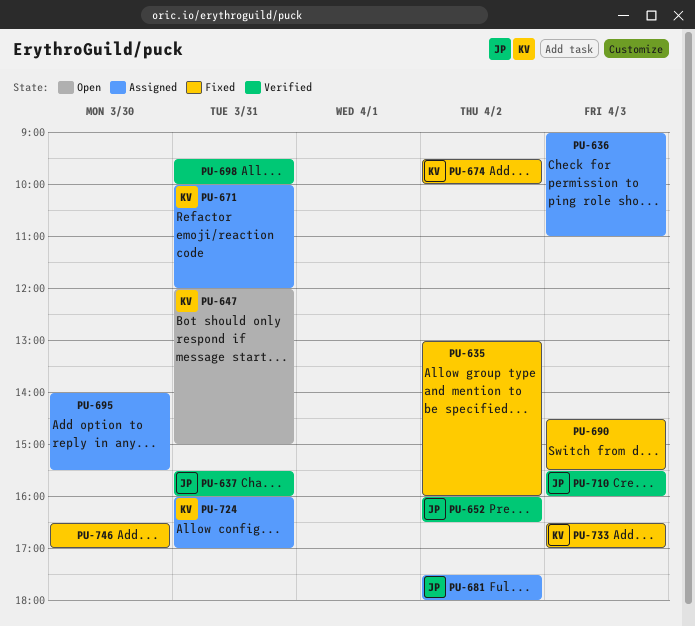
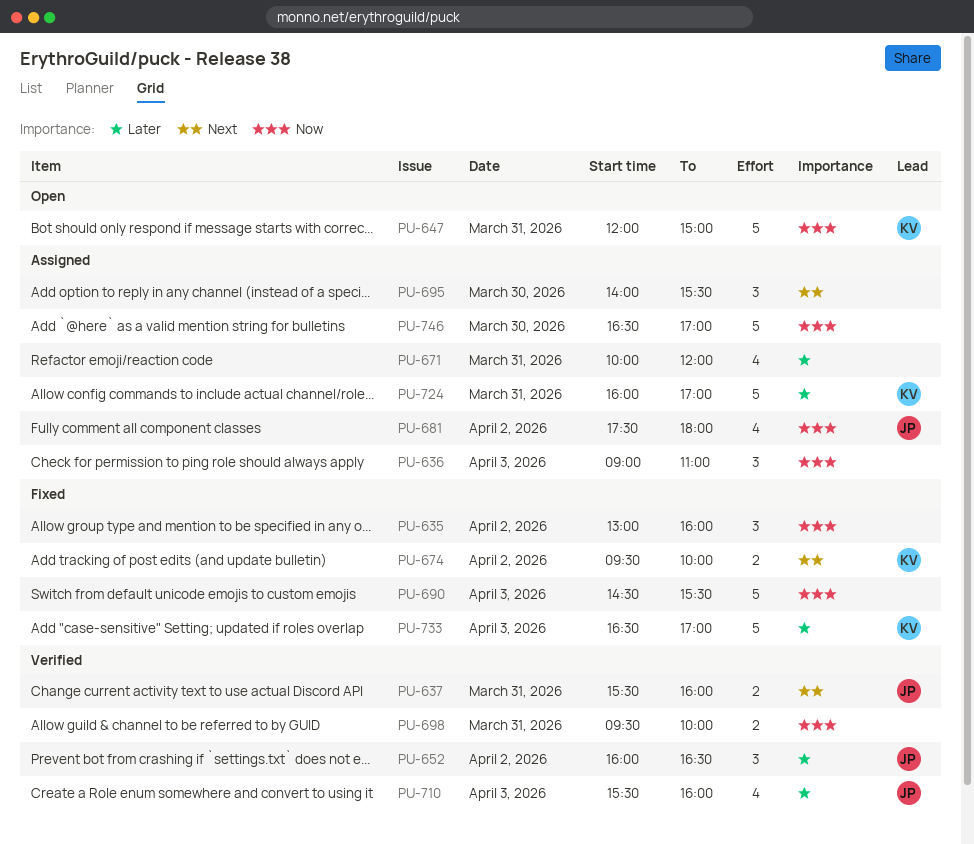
PU-671, owner: KV -> none
PU-746, status: Fixed -> Assigned

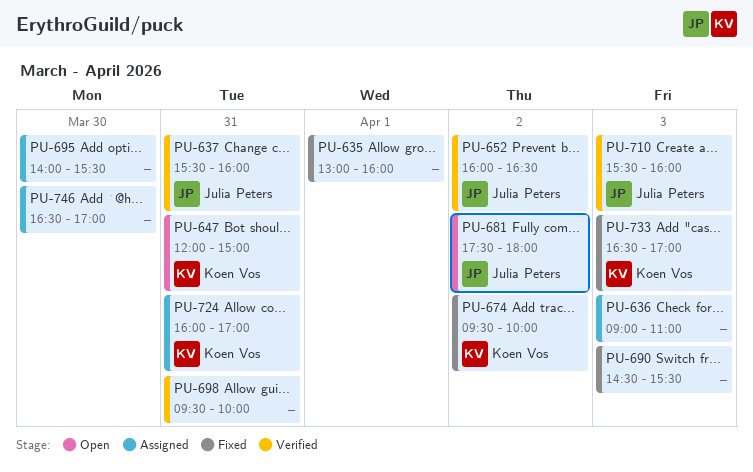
PU-635, day: Apr 2 -> Apr 1
PU-671: present -> none
PU-681, status: Assigned -> Open

